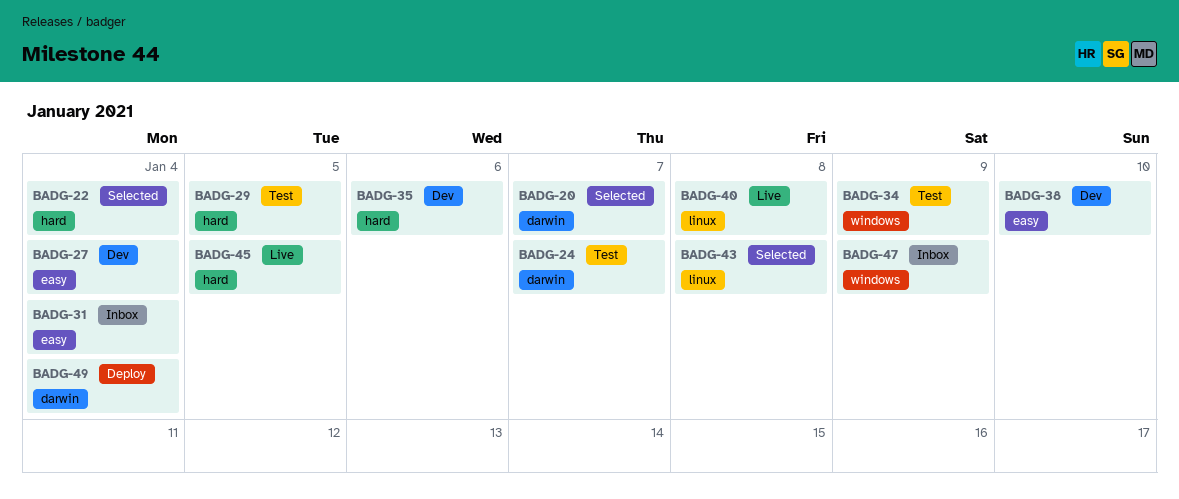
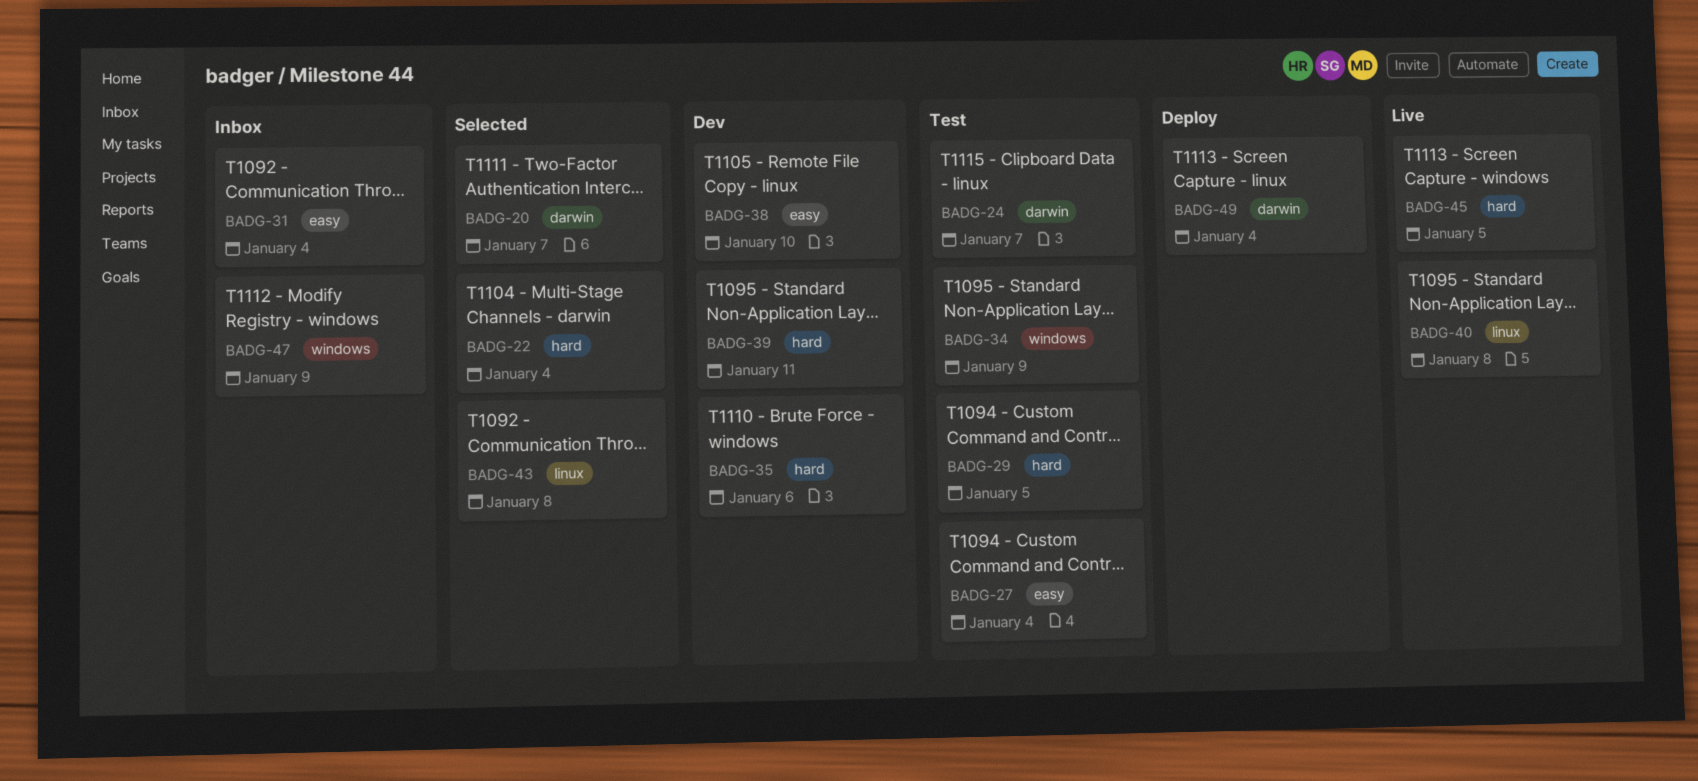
BADG-27, status: Dev -> Test
BADG-39: none -> present

